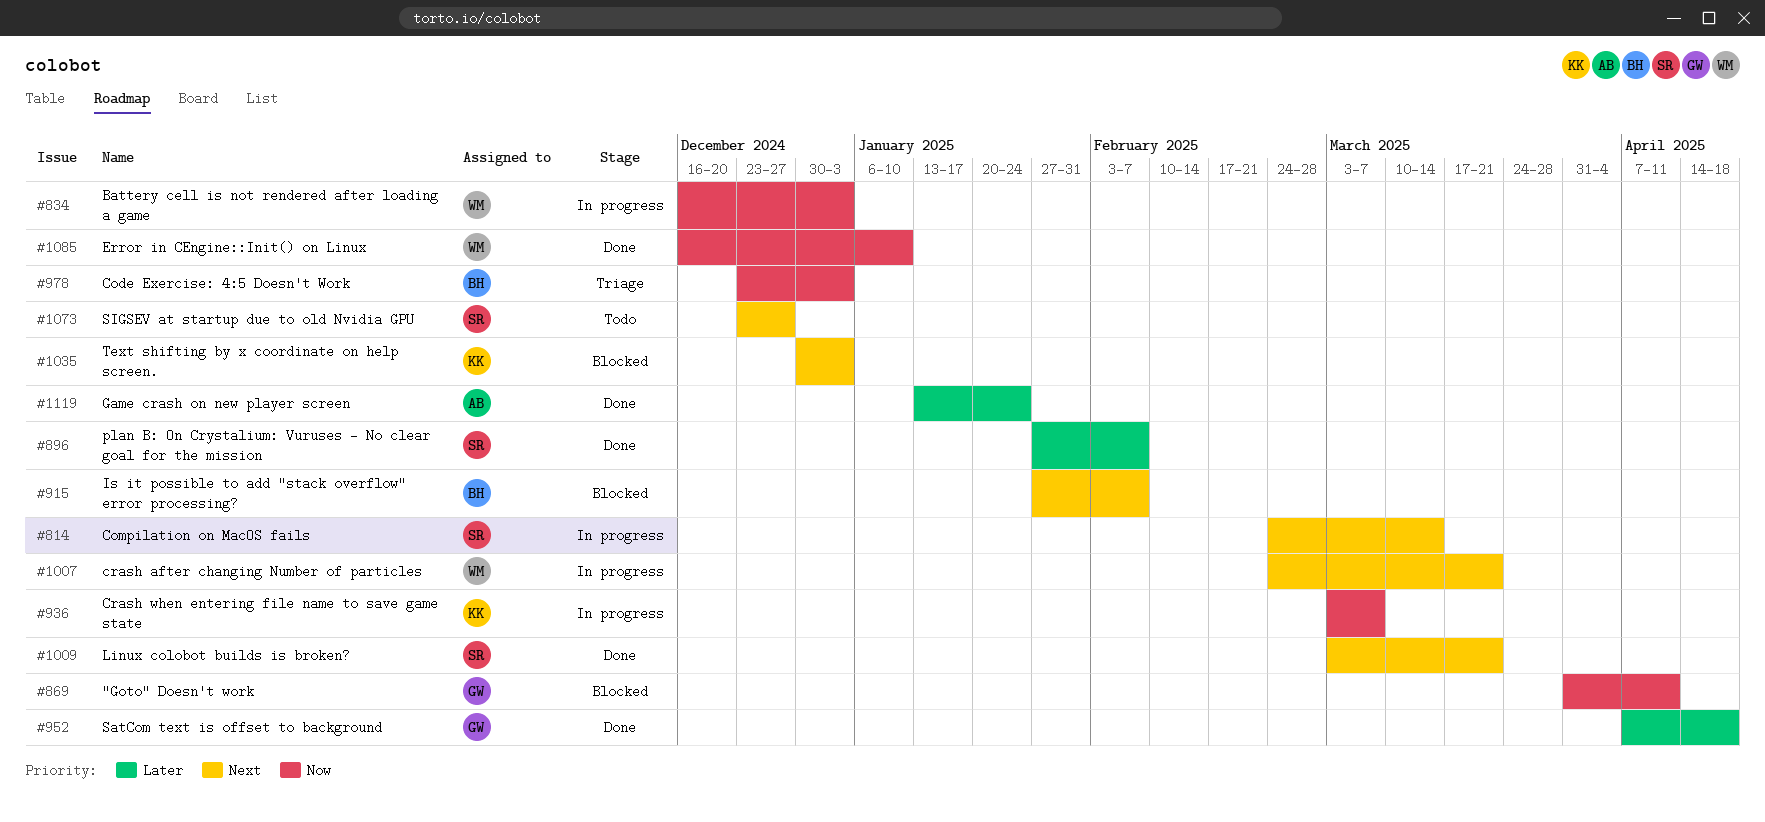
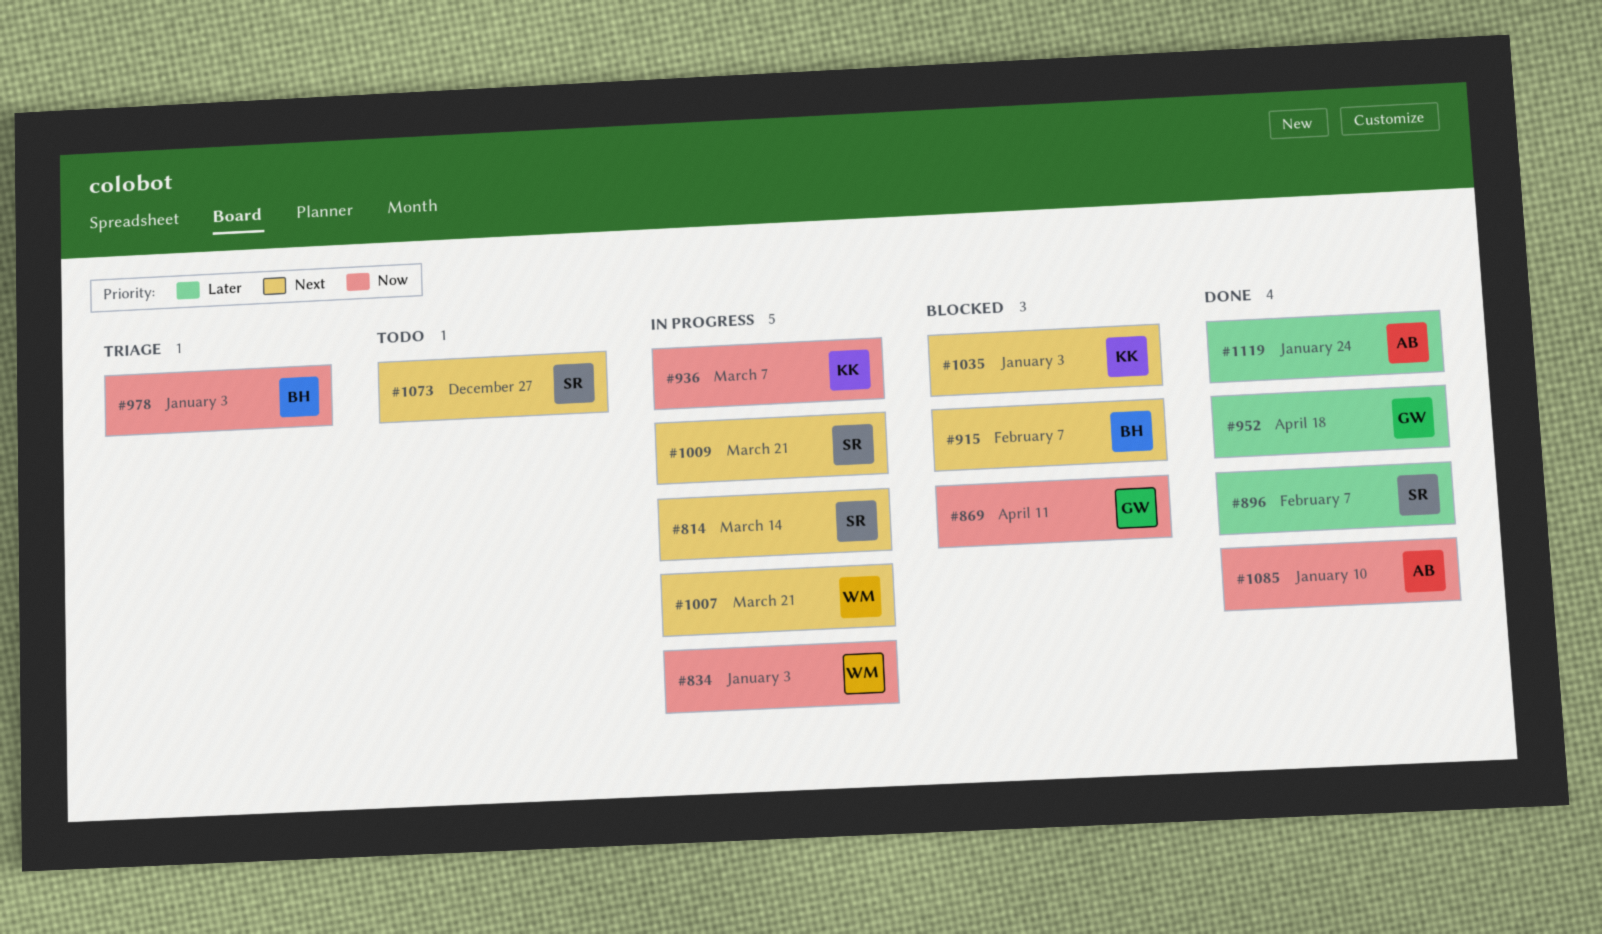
#1009, status: Done -> In progress
#1085, owner: WM -> AB

